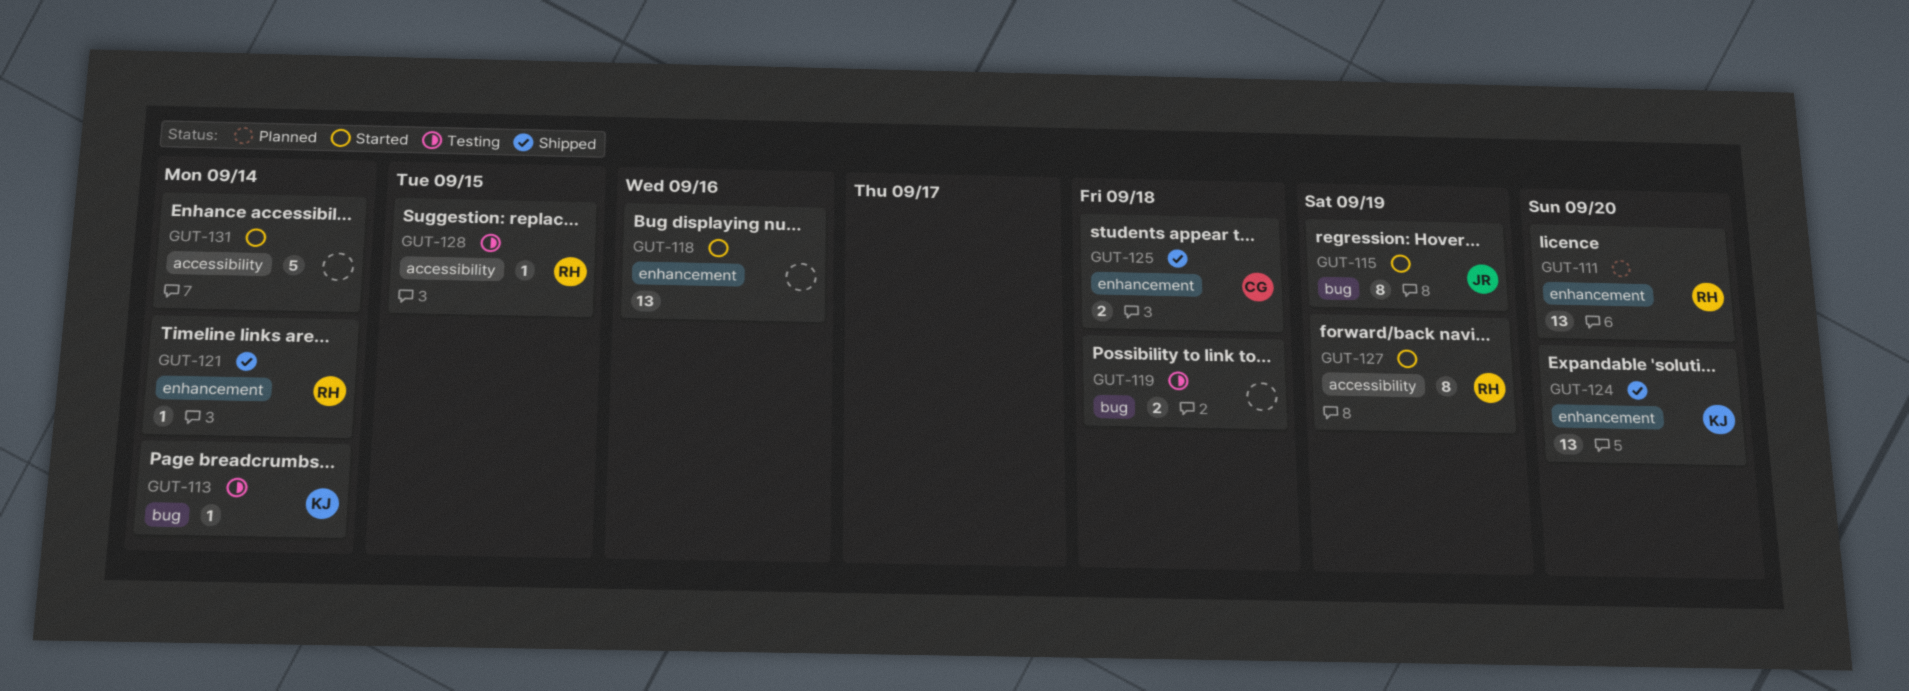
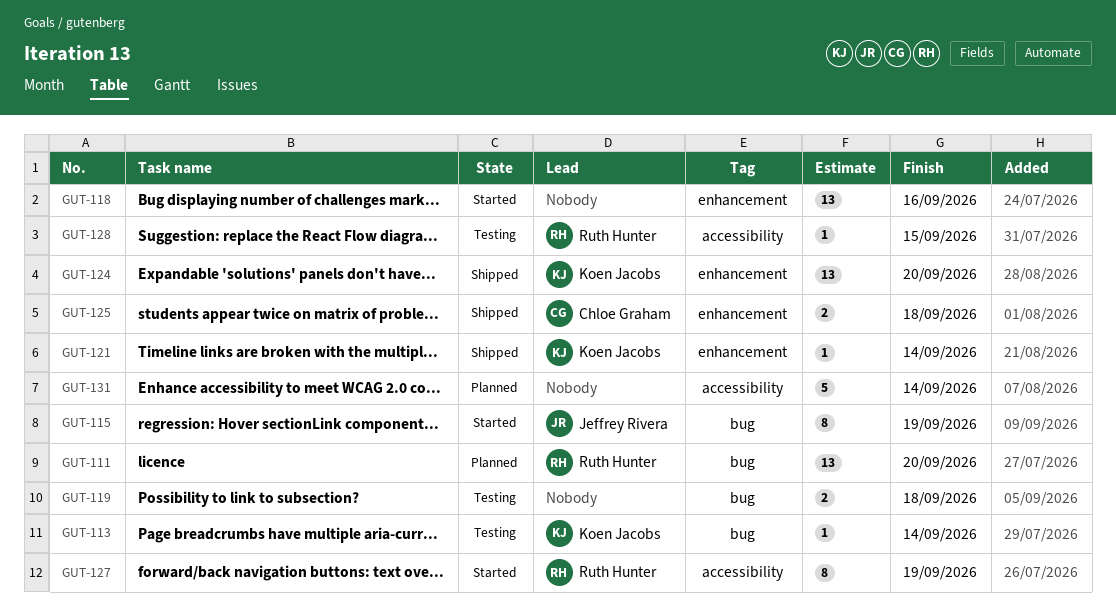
GUT-111, label: enhancement -> bug
GUT-121, owner: Ruth Hunter -> Koen Jacobs
GUT-131, status: Started -> Planned

